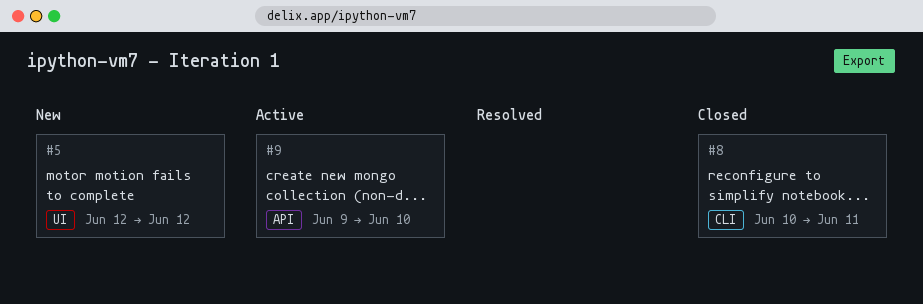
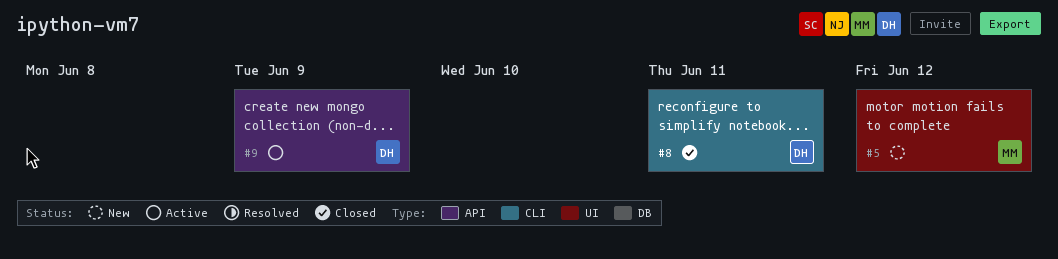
#9, due: Jun 10 -> Jun 9

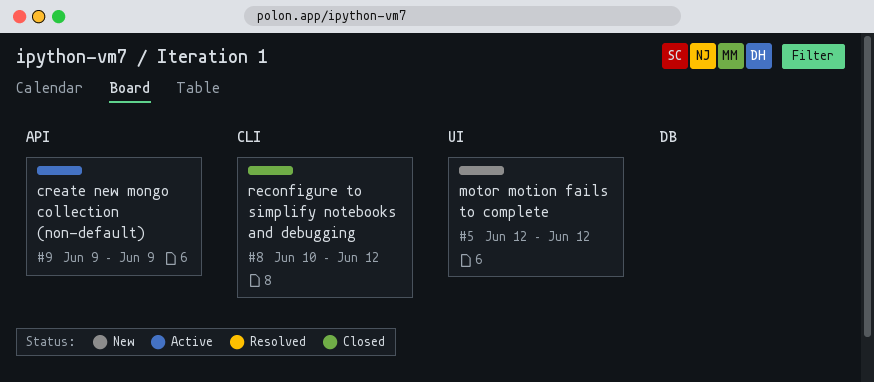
#8, due: Jun 11 -> Jun 12

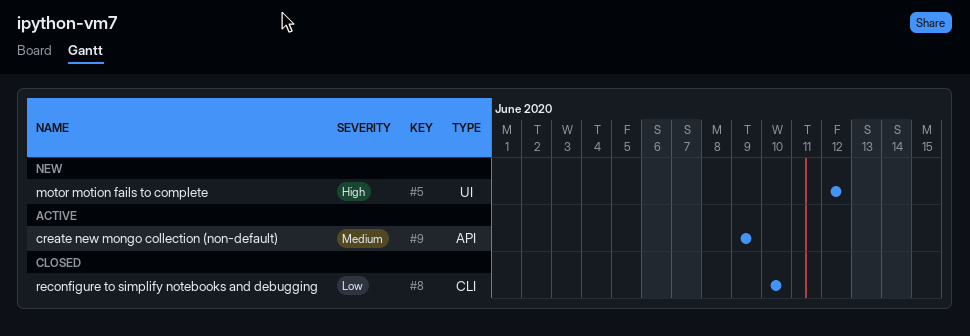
#8, due: Jun 12 -> Jun 10

